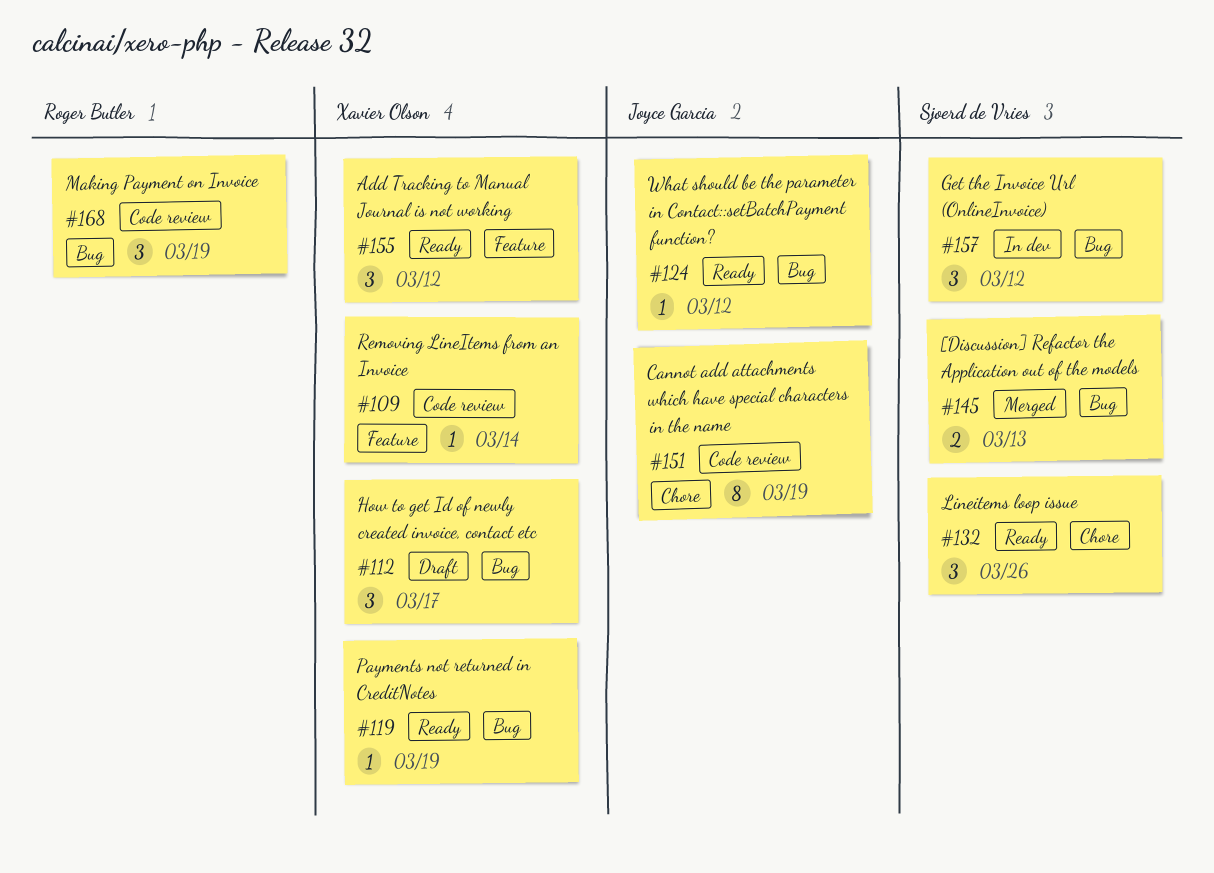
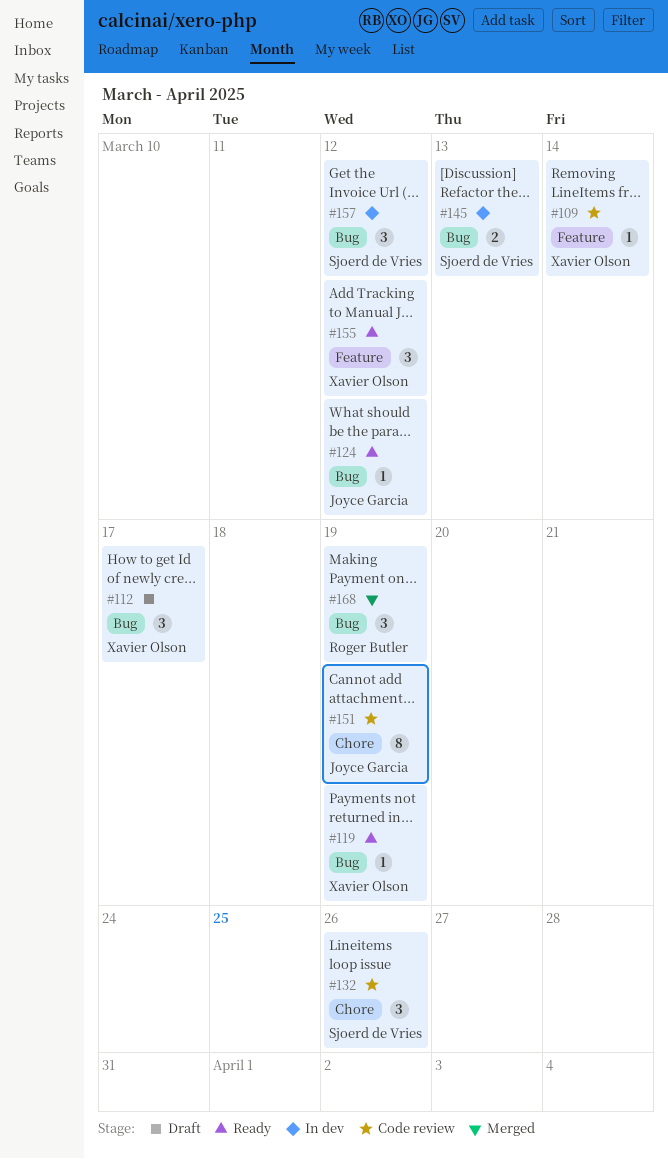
#132, status: Ready -> Code review
#145, status: Merged -> In dev
#168, status: Code review -> Merged

